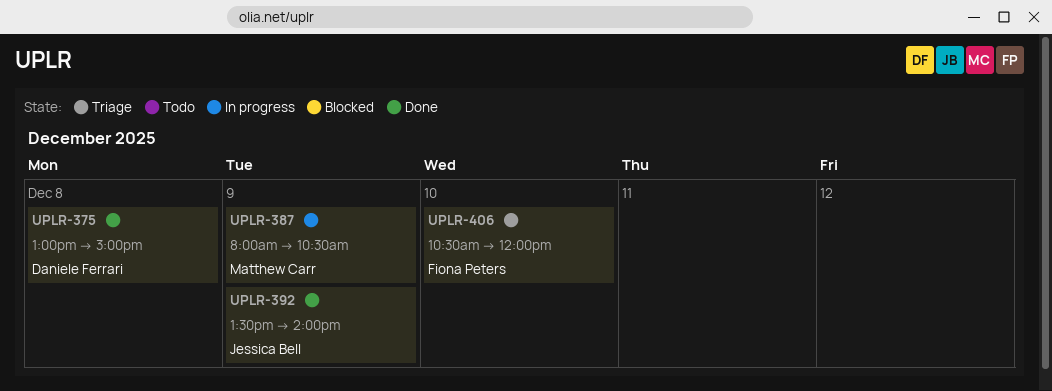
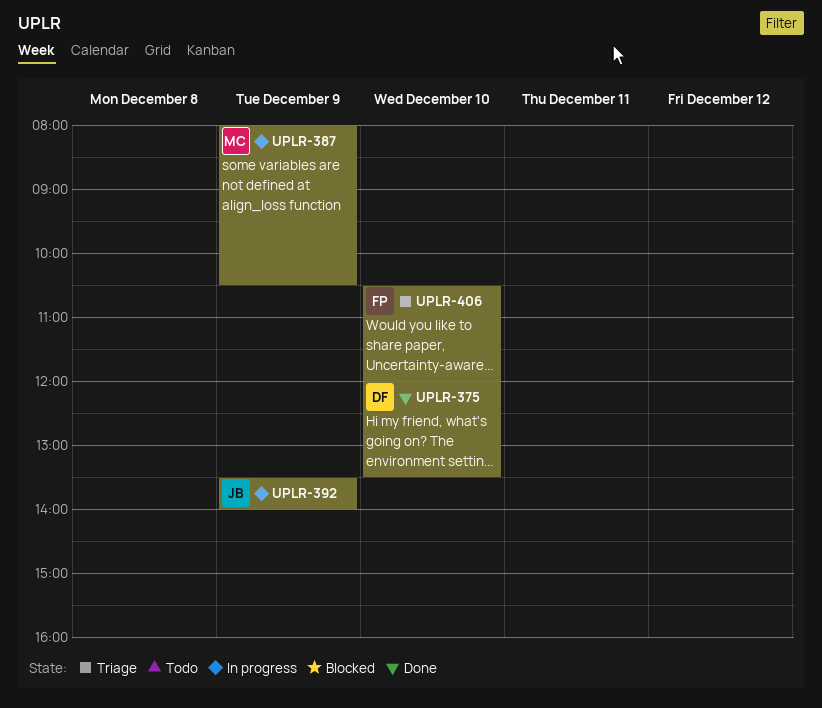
UPLR-375, day: Dec 8 -> Dec 10
UPLR-375, begins: 13:00 -> 12:00
UPLR-375, ends: 15:00 -> 13:30
UPLR-392, status: Done -> In progress

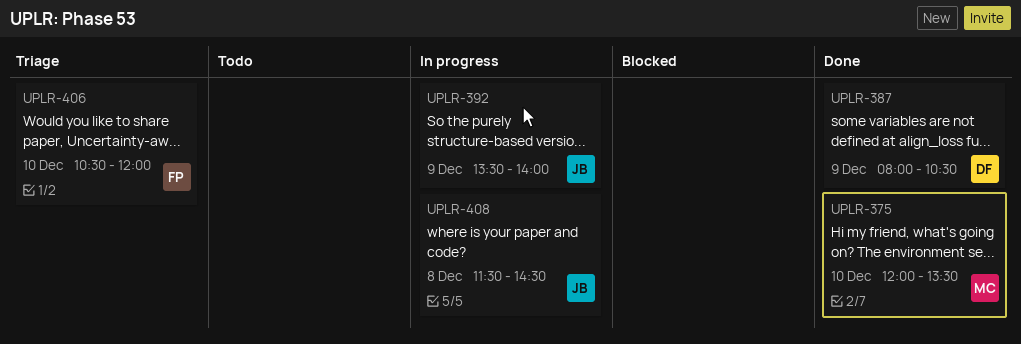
UPLR-375, owner: DF -> MC
UPLR-387, status: In progress -> Done
UPLR-387, owner: MC -> DF
UPLR-408: none -> present

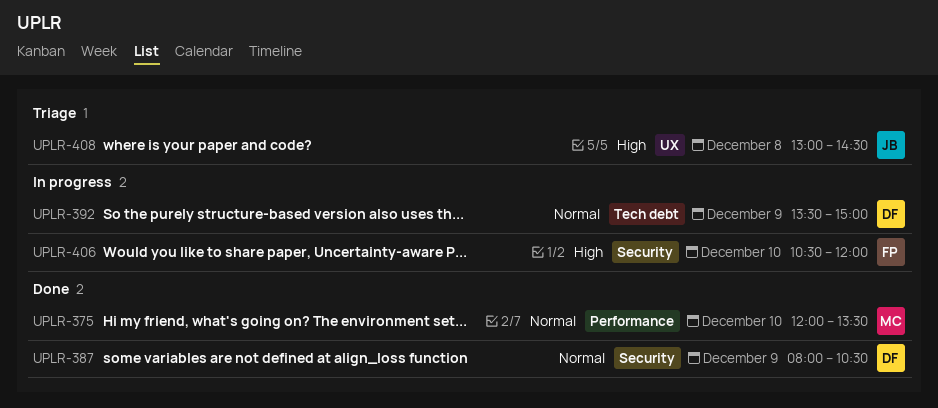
UPLR-392, owner: JB -> DF
UPLR-392, ends: 14:00 -> 15:00
UPLR-406, status: Triage -> In progress
UPLR-408, status: In progress -> Triage
UPLR-408, begins: 11:30 -> 13:00

